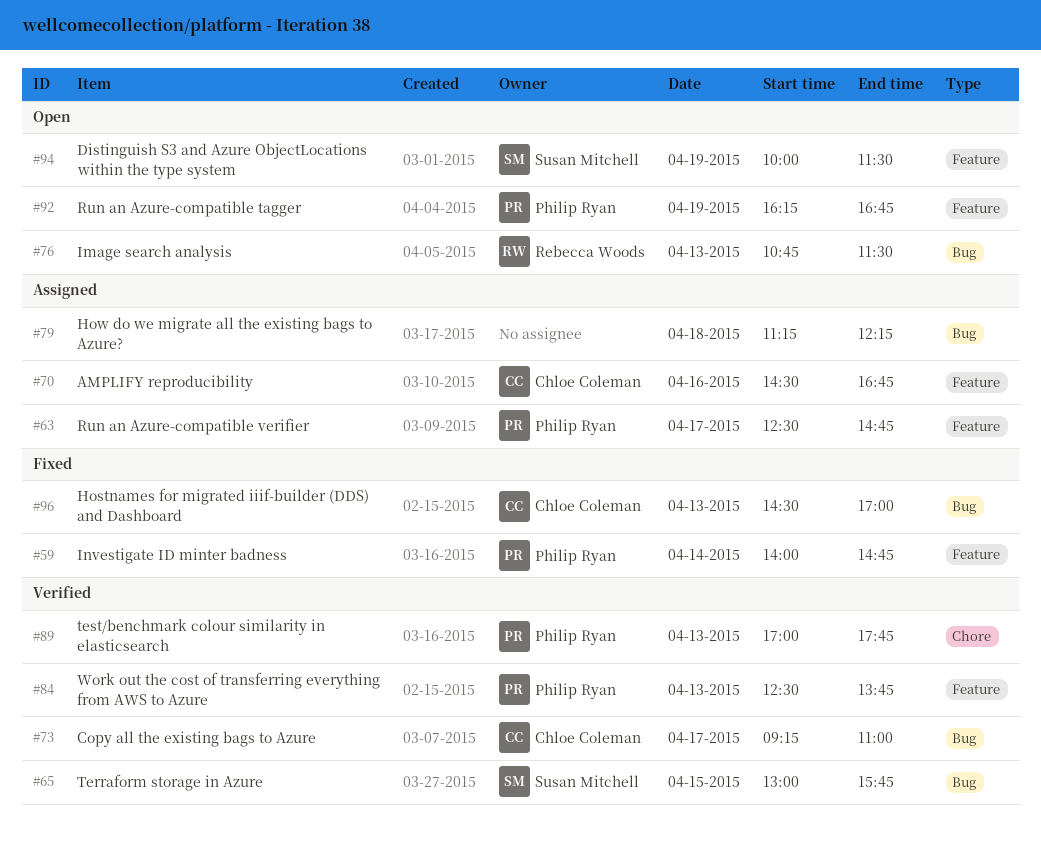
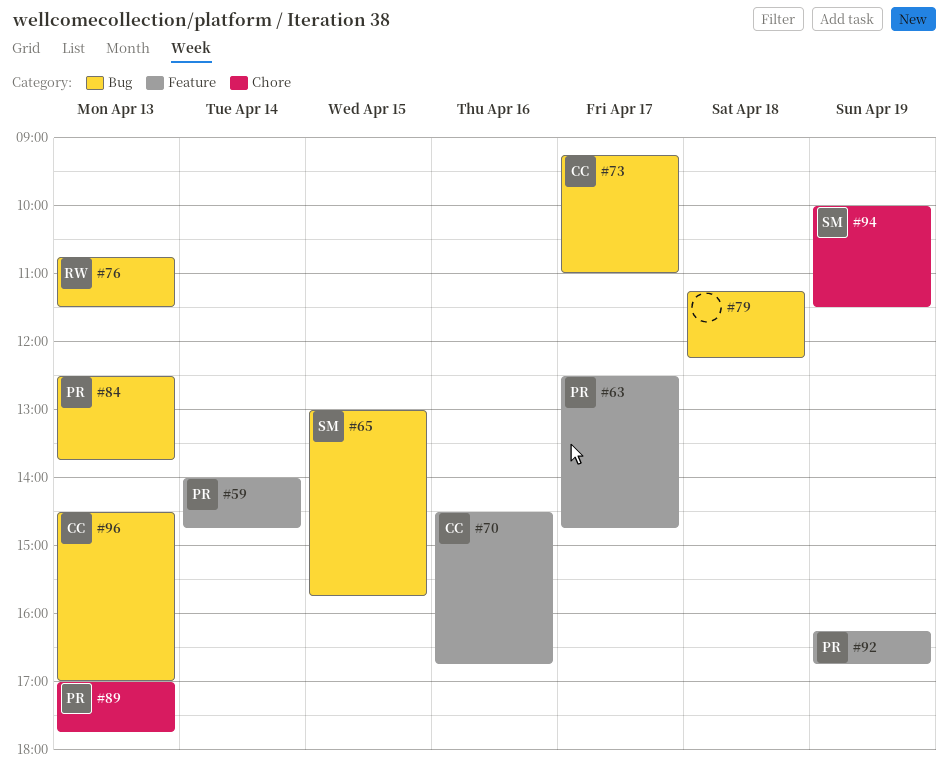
#84, label: Feature -> Bug
#94, label: Feature -> Chore

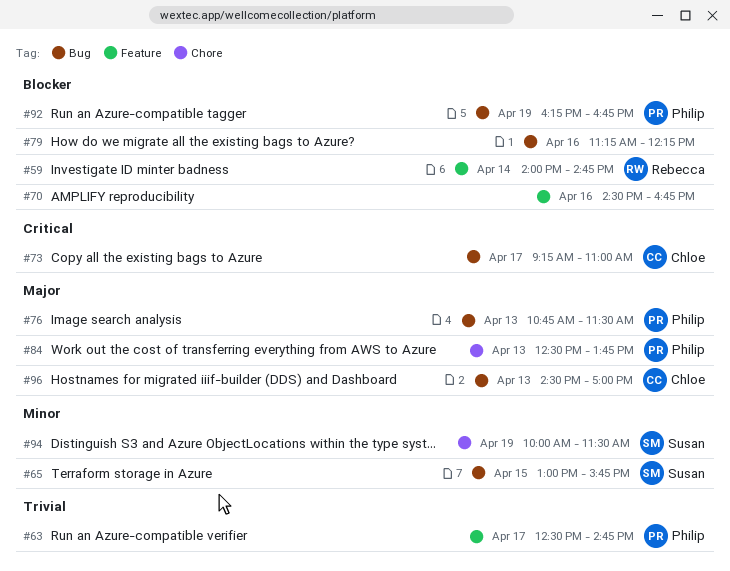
#59, owner: Philip -> Rebecca
#70, owner: Chloe -> none
#76, owner: Rebecca -> Philip
#79, day: Apr 18 -> Apr 16
#84, label: Bug -> Chore
#89: present -> none
#92, label: Feature -> Bug

